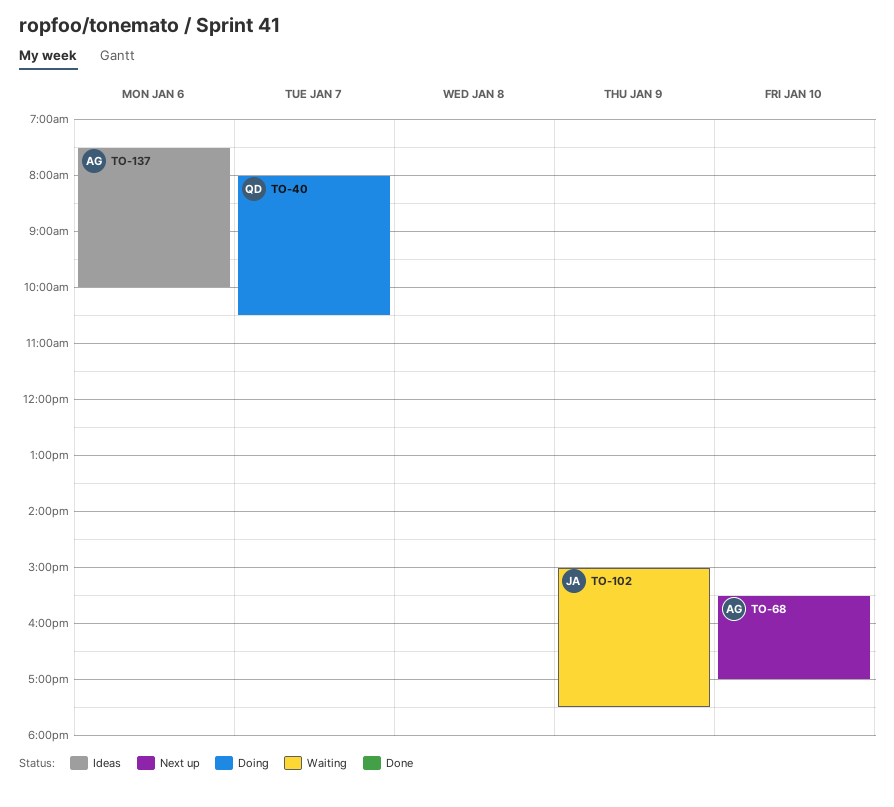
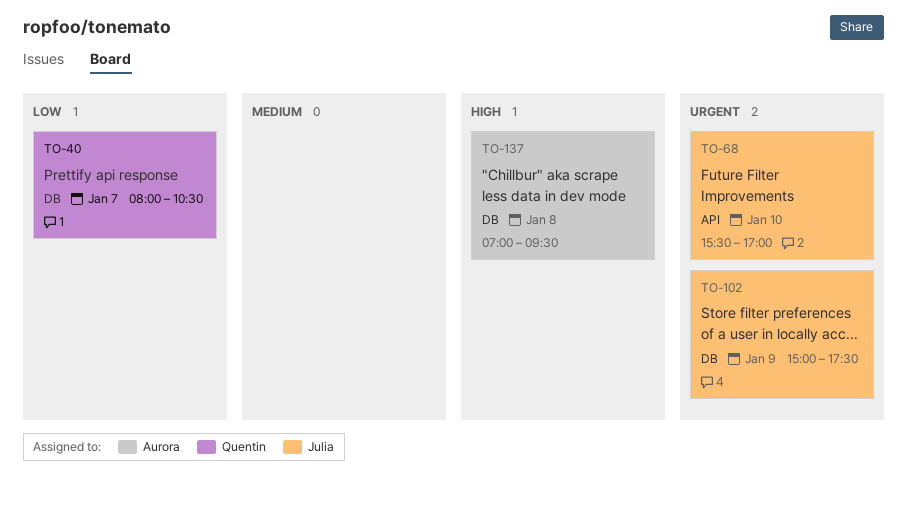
TO-68, owner: Aurora -> Julia
TO-137, day: Jan 6 -> Jan 8
TO-137, begins: 07:30 -> 07:00
TO-137, ends: 10:00 -> 09:30

